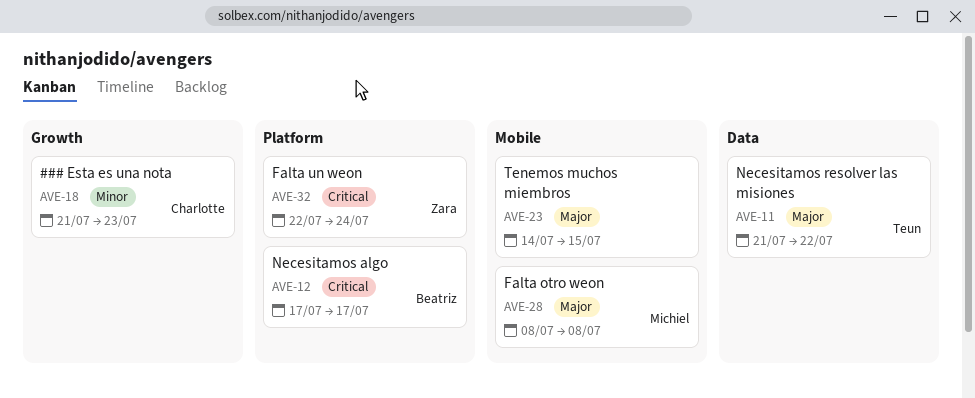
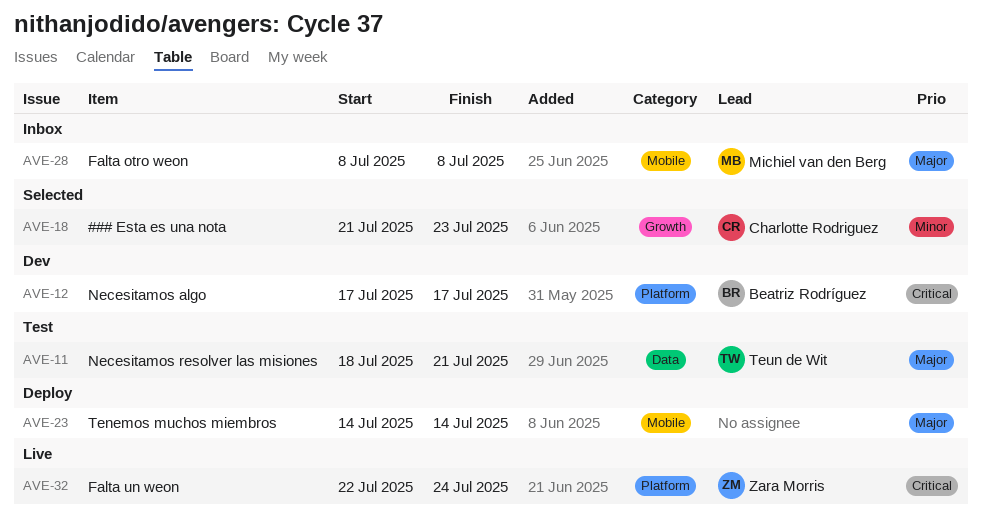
AVE-11, start: Jul 21 -> Jul 18
AVE-11, due: Jul 22 -> Jul 21
AVE-23, due: Jul 15 -> Jul 14

